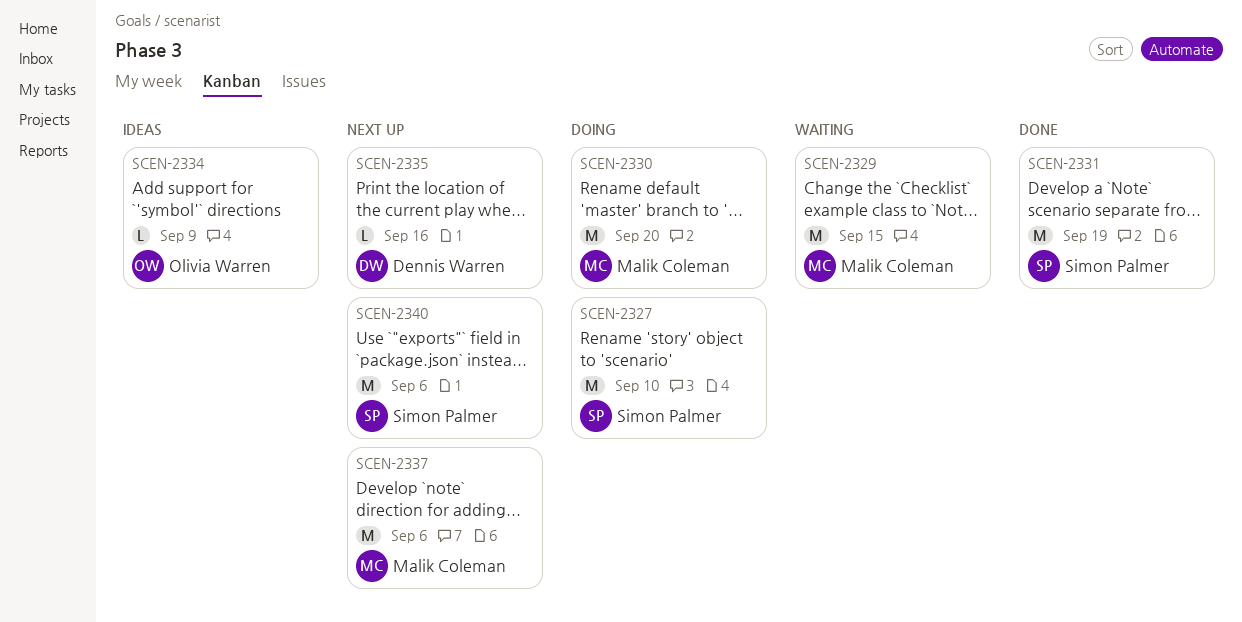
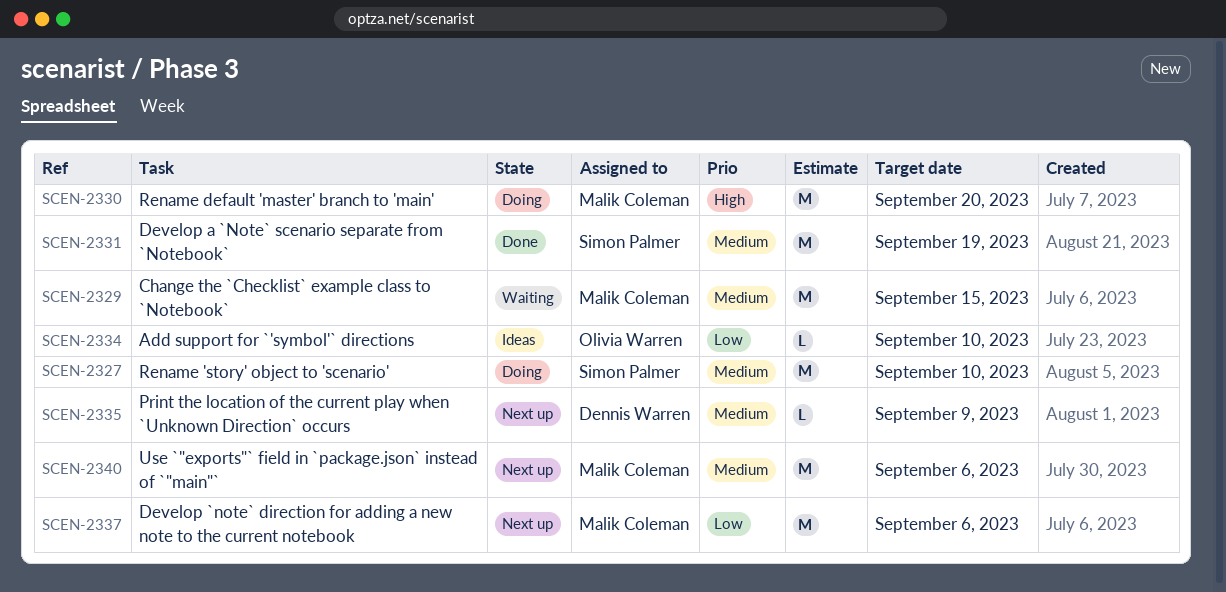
SCEN-2334, due: Sep 9 -> Sep 10
SCEN-2335, due: Sep 16 -> Sep 9
SCEN-2340, owner: Simon Palmer -> Malik Coleman

